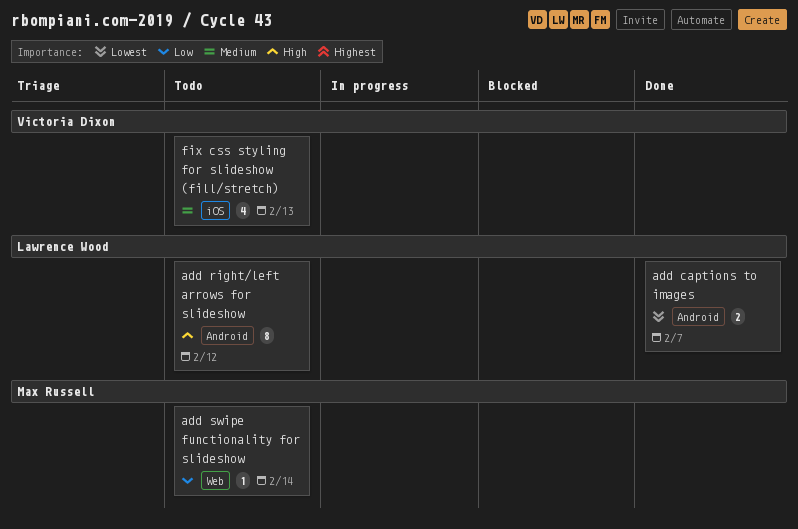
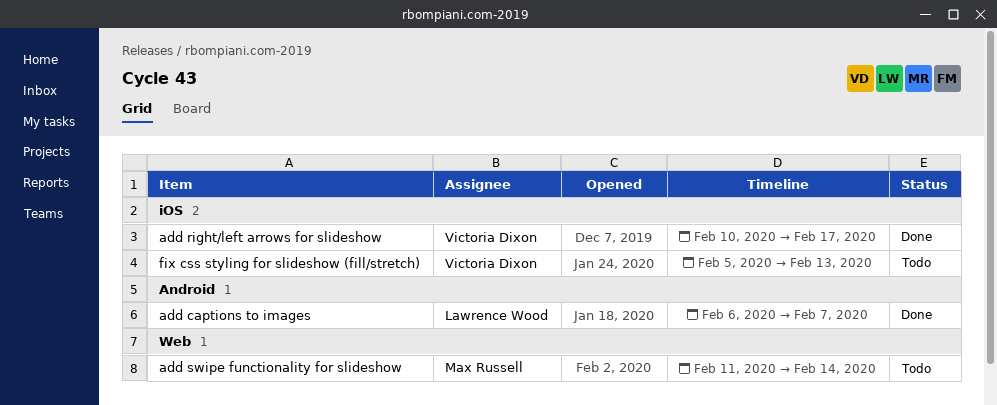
add right/left arrows for slideshow, status: Todo -> Done
add right/left arrows for slideshow, owner: Lawrence Wood -> Victoria Dixon
add right/left arrows for slideshow, label: Android -> iOS
add right/left arrows for slideshow, due: Feb 12 -> Feb 17

